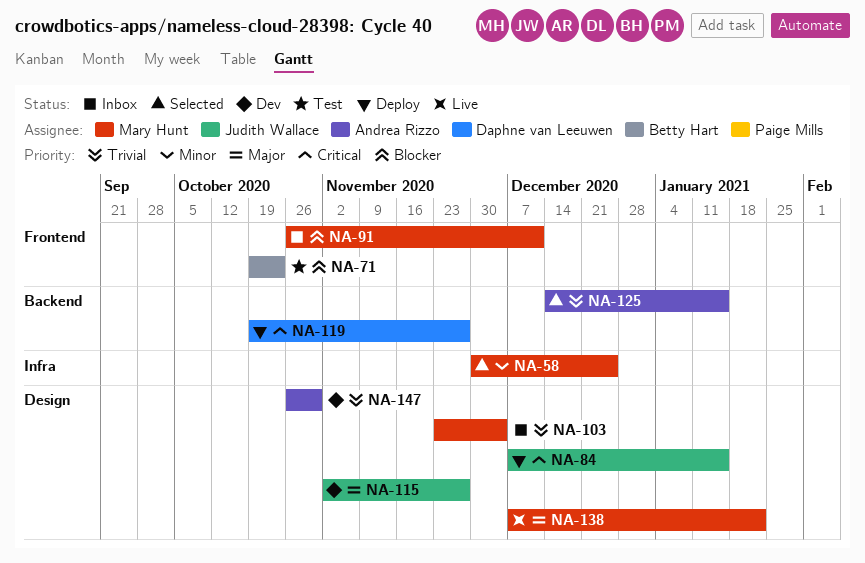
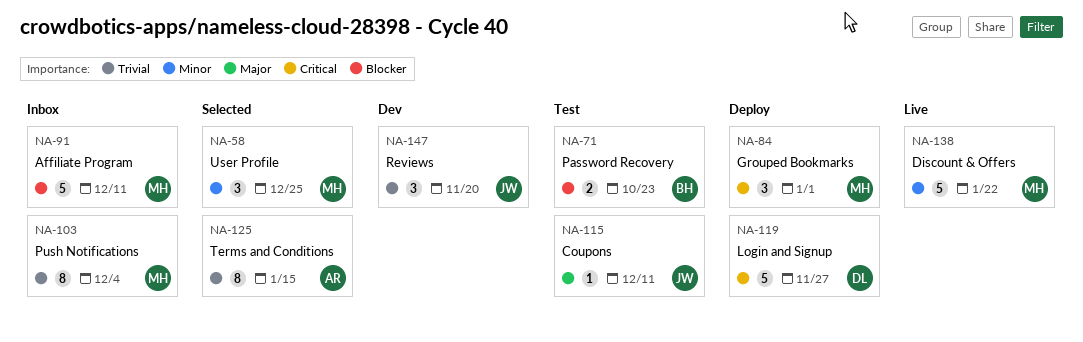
NA-84, owner: Judith Wallace -> Mary Hunt
NA-84, due: Jan 15 -> Jan 1
NA-115, status: Dev -> Test
NA-115, due: Nov 27 -> Dec 11
NA-138, priority: Major -> Minor
NA-147, owner: Andrea Rizzo -> Judith Wallace
NA-147, due: Oct 30 -> Nov 20

